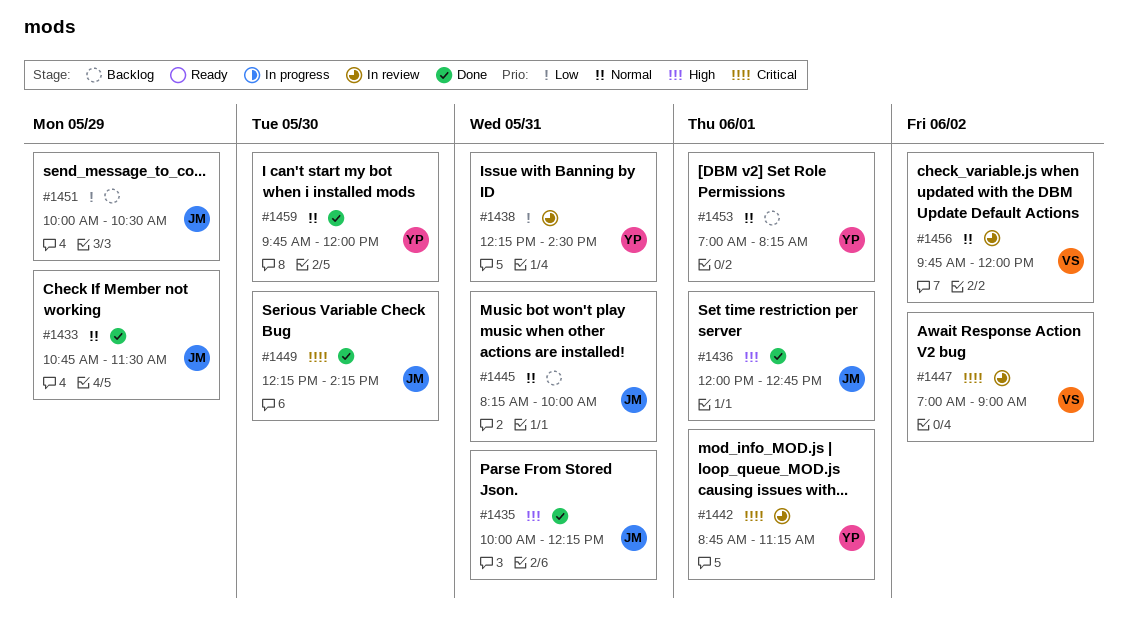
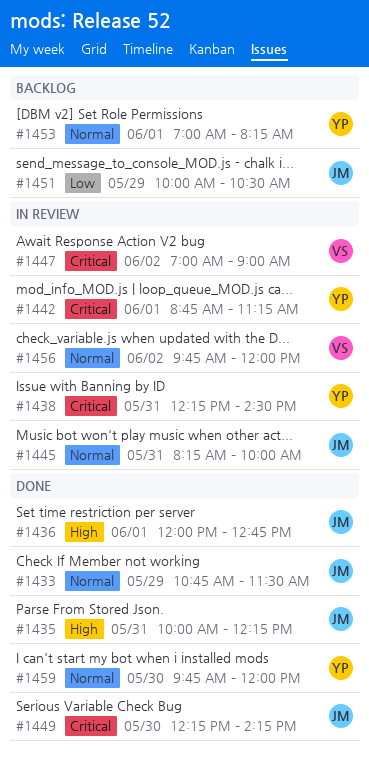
#1438, priority: Low -> Critical
#1445, status: Backlog -> In review

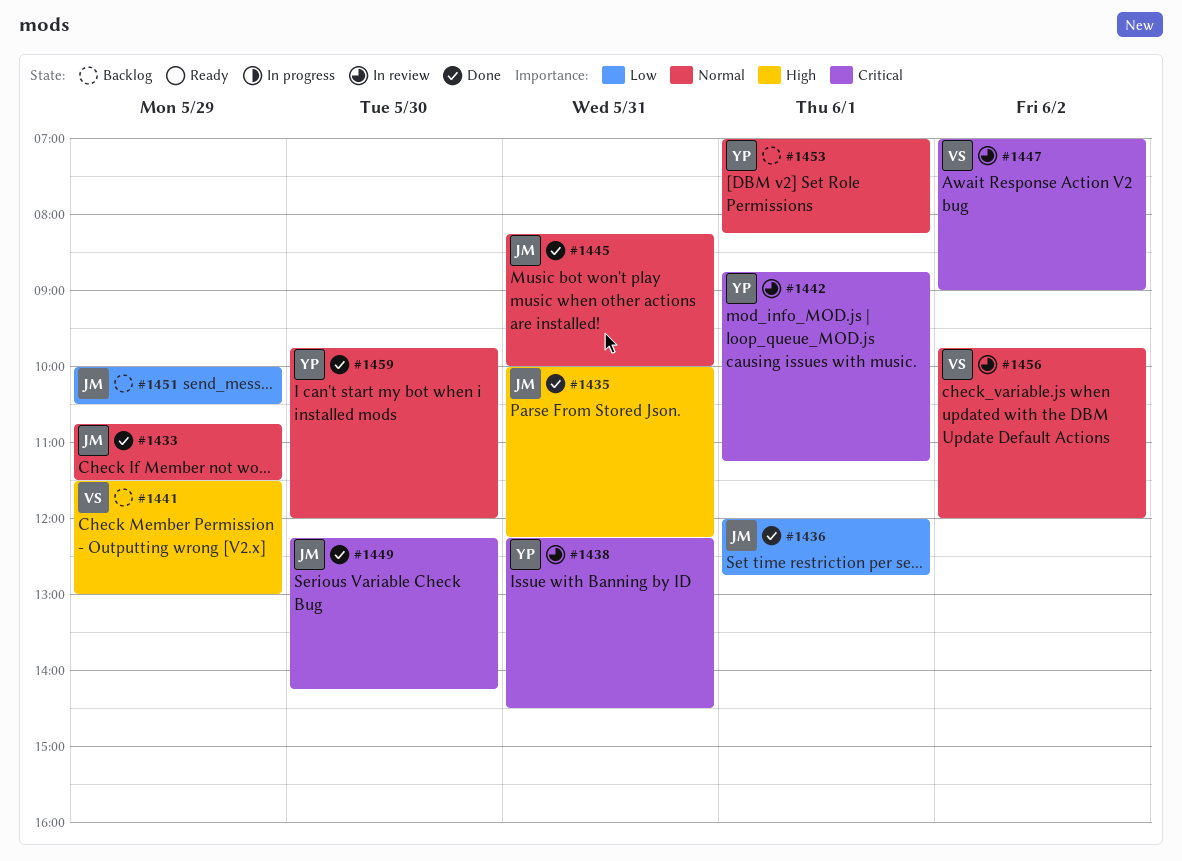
#1436, priority: High -> Low
#1441: none -> present
#1445, status: In review -> Done

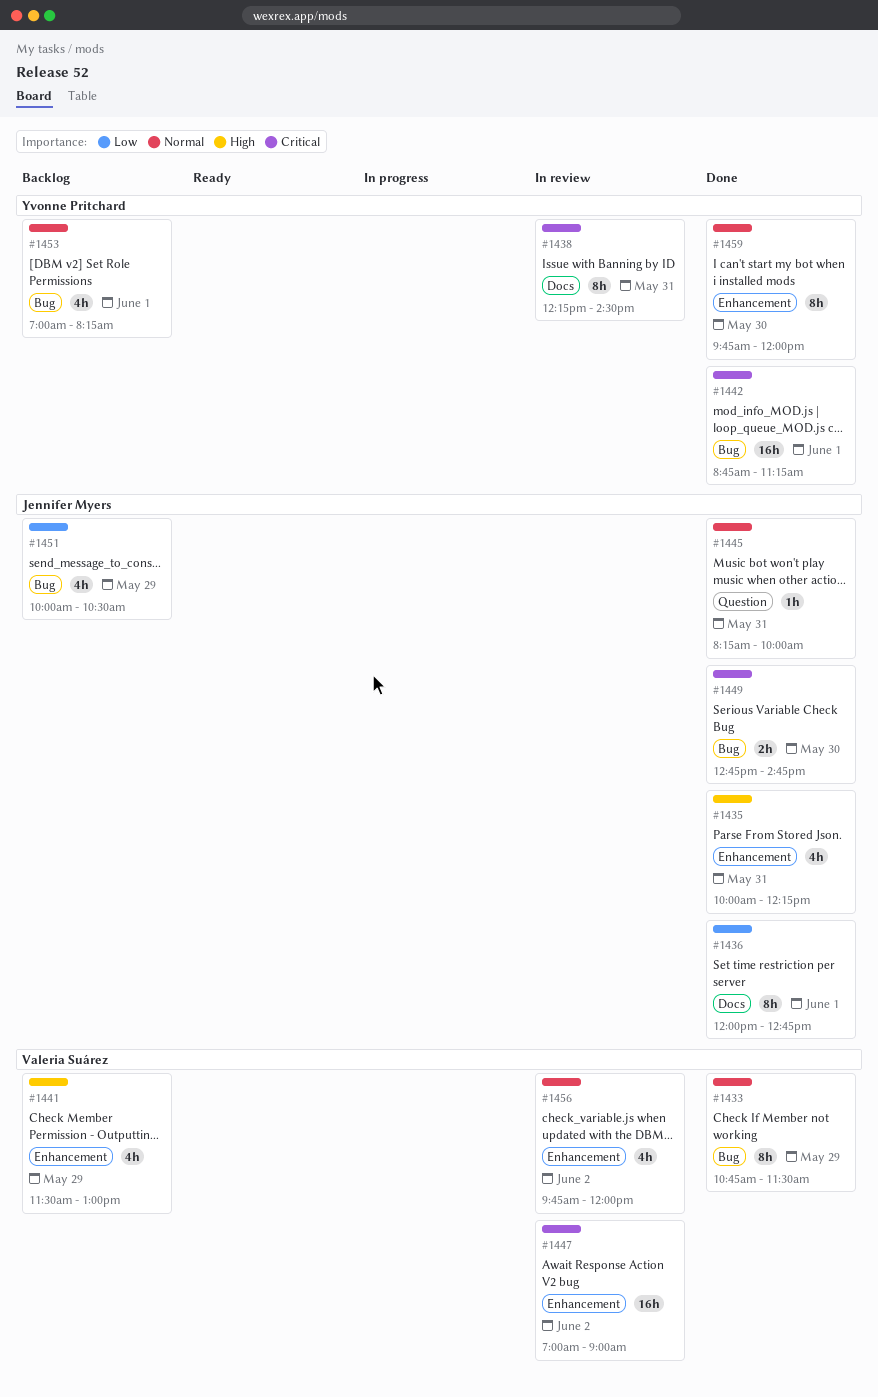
#1433, owner: Jennifer Myers -> Valeria Suárez
#1442, status: In review -> Done
#1449, begins: 12:15 -> 12:45
#1449, ends: 14:15 -> 14:45

